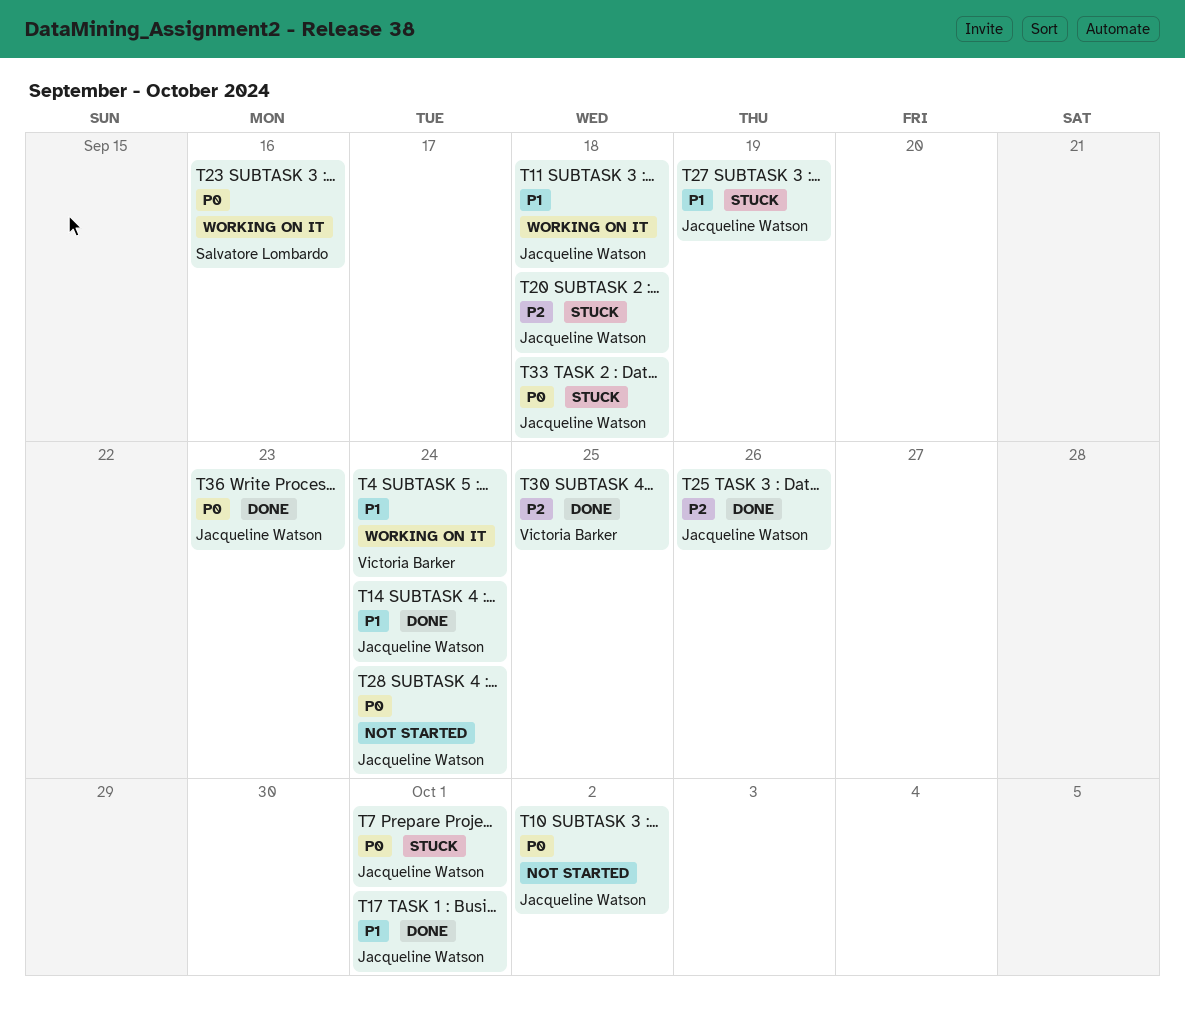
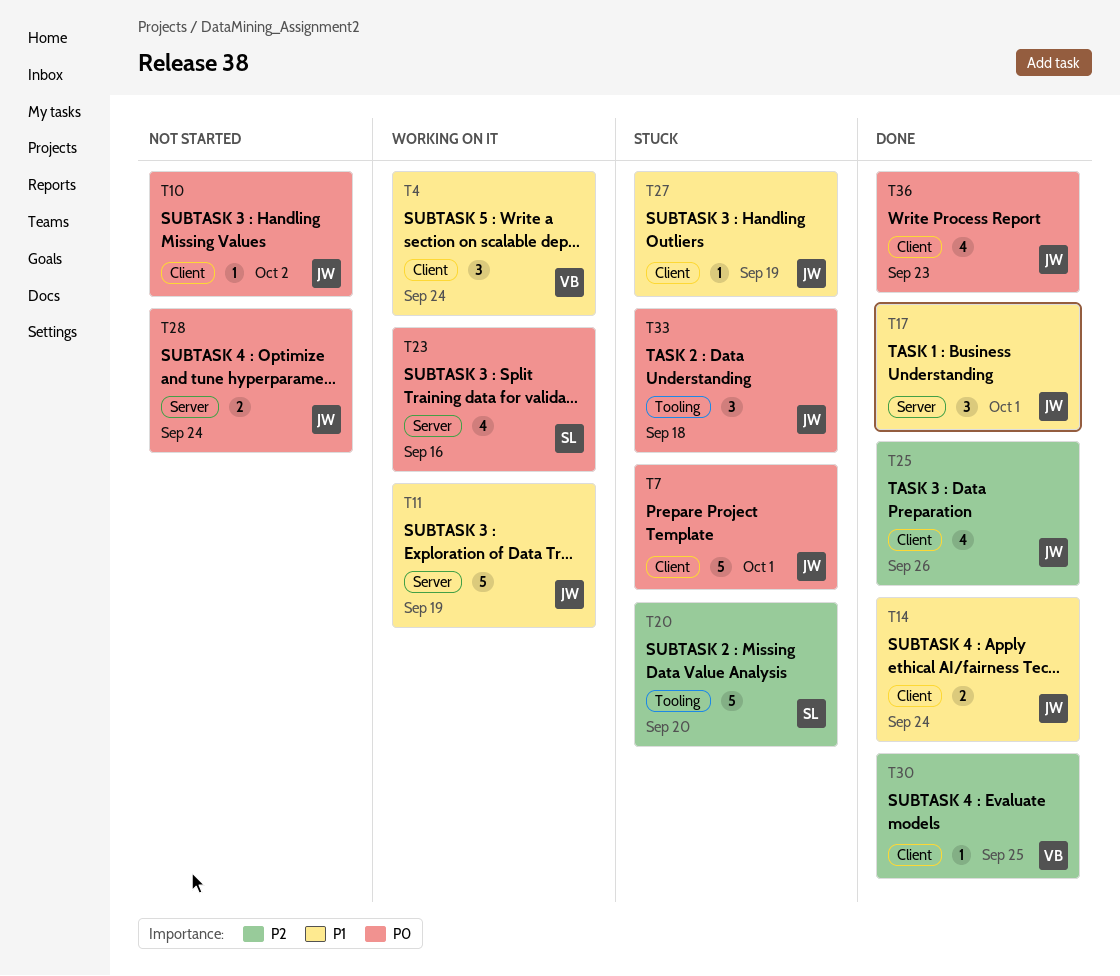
T11, due: Sep 18 -> Sep 19
T20, owner: Jacqueline Watson -> Salvatore Lombardo
T20, due: Sep 18 -> Sep 20

